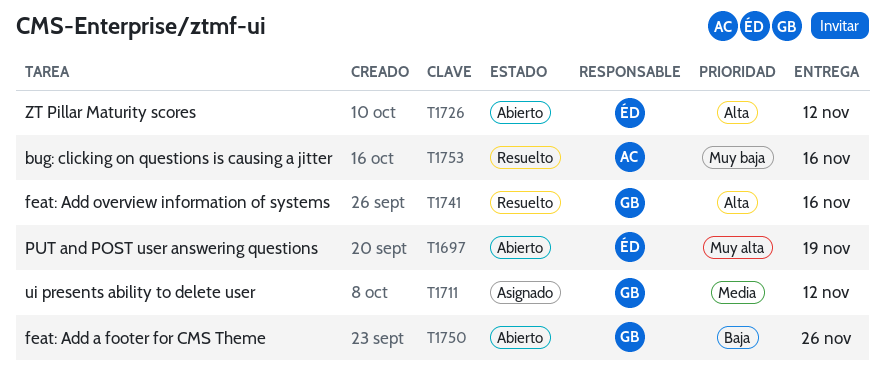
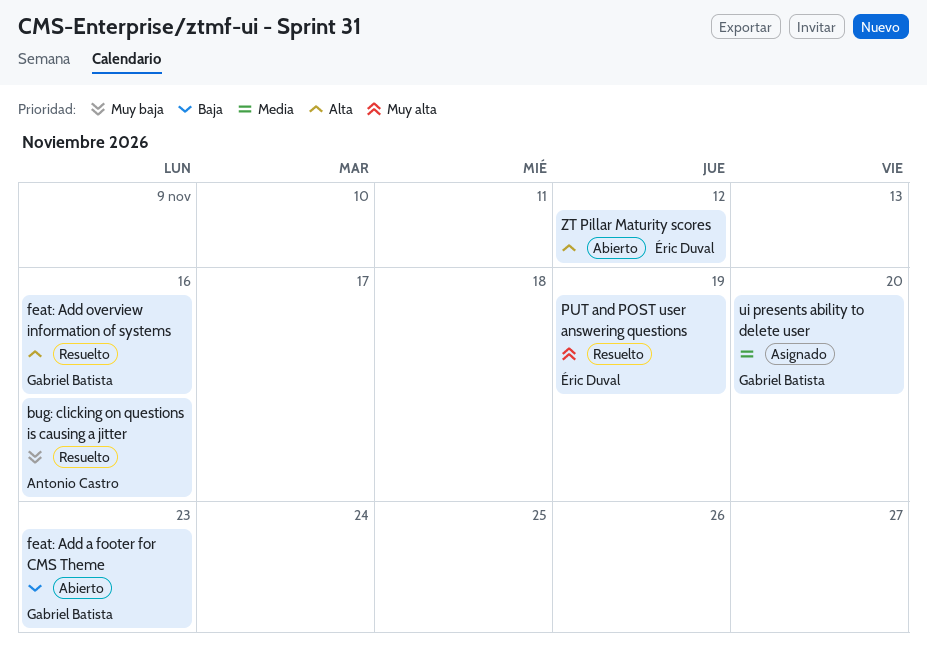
feat: Add a footer for CMS Theme, due: Nov 26 -> Nov 23
PUT and POST user answering questions, status: Abierto -> Resuelto
ui presents ability to delete user, due: Nov 12 -> Nov 20

